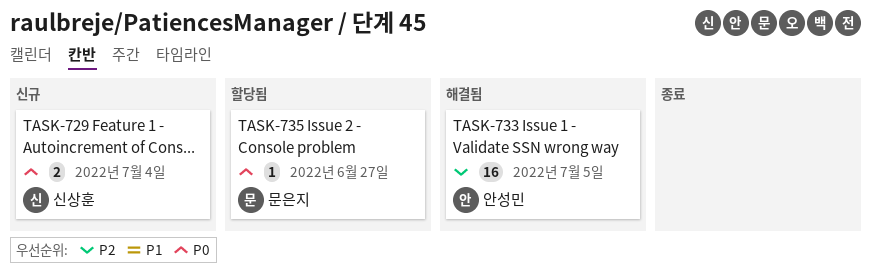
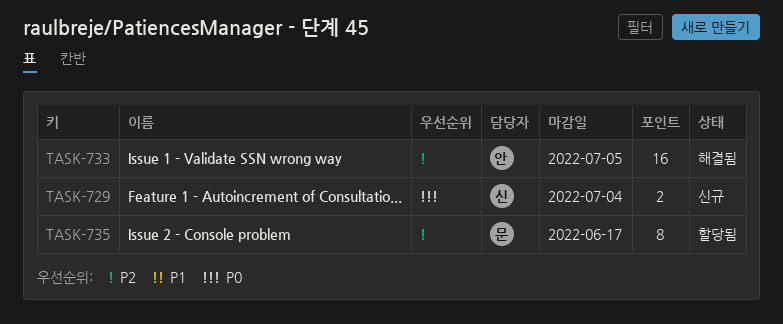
TASK-735, priority: P0 -> P2
TASK-735, estimate: 1 -> 8
TASK-735, due: Jun 27 -> Jun 17

